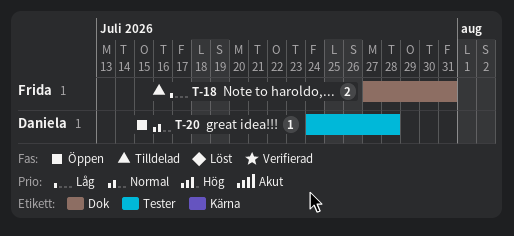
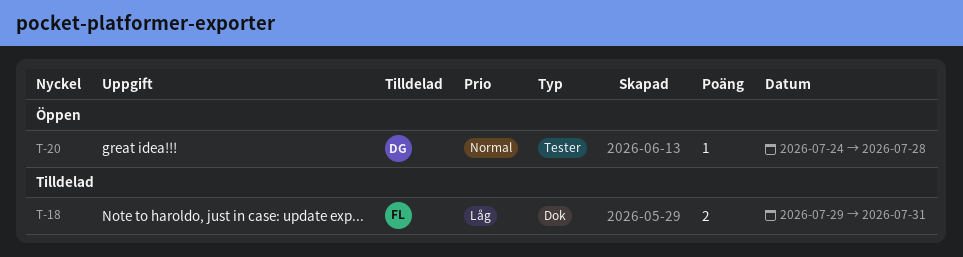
T-18, start: Jul 27 -> Jul 29

